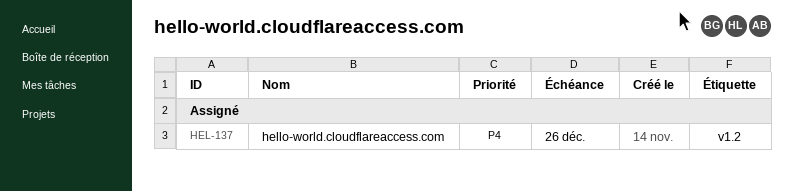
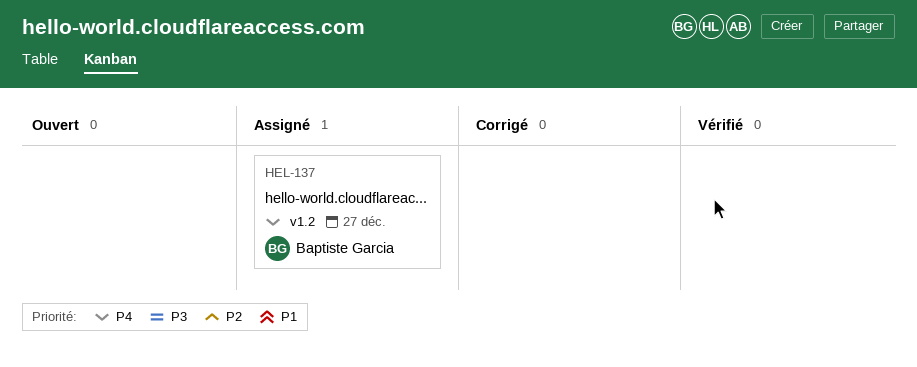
HEL-137, due: Dec 26 -> Dec 27

